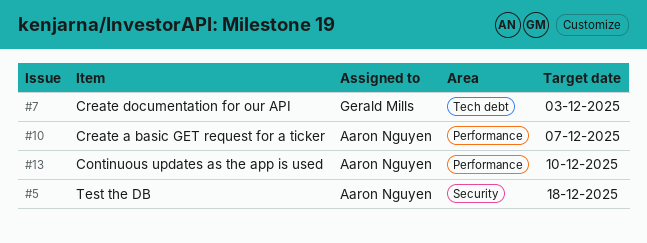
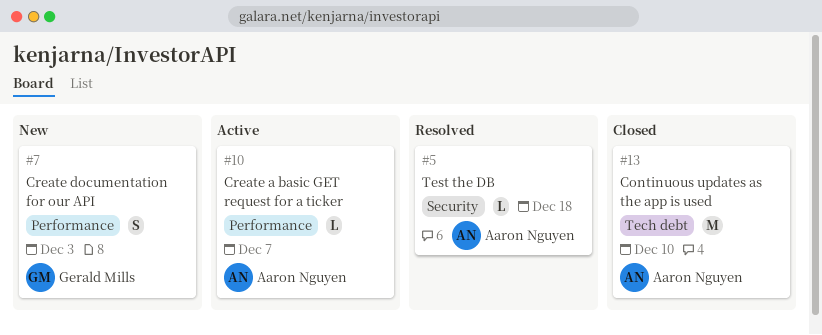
#7, label: Tech debt -> Performance
#13, label: Performance -> Tech debt

